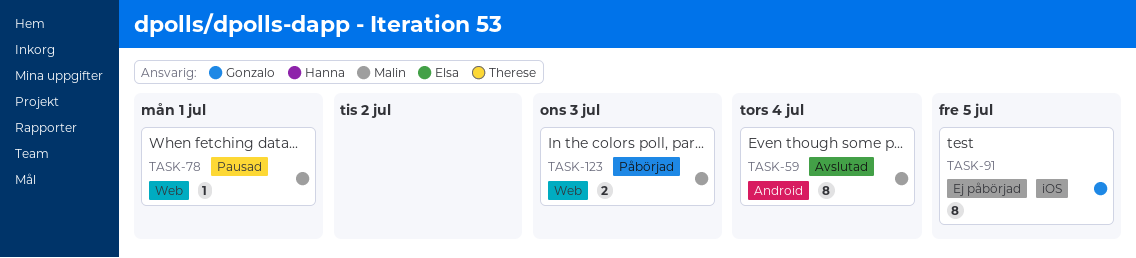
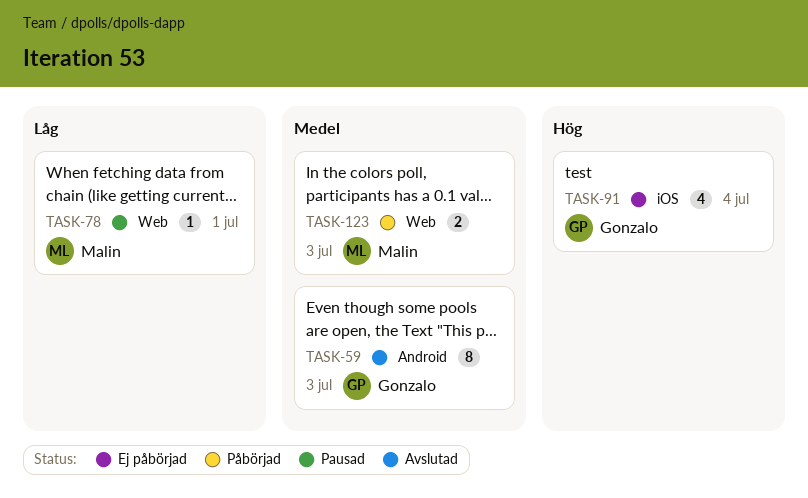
TASK-59, owner: Malin -> Gonzalo
TASK-59, due: Jul 4 -> Jul 3
TASK-91, estimate: 8 -> 4
TASK-91, due: Jul 5 -> Jul 4

